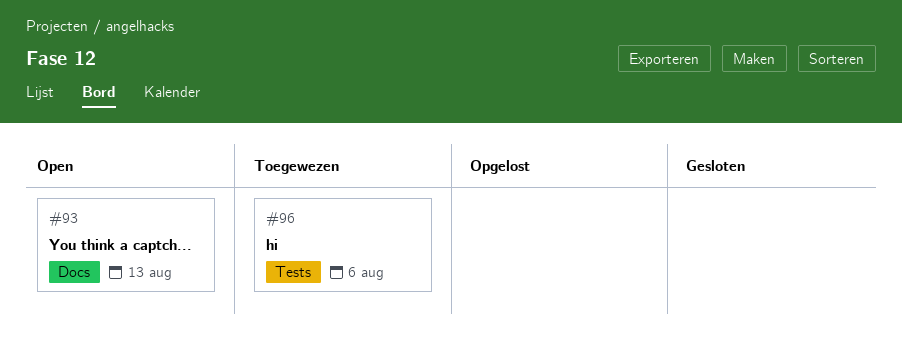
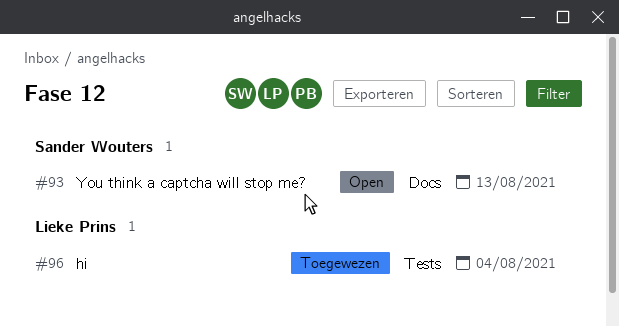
#96, due: Aug 6 -> Aug 4

